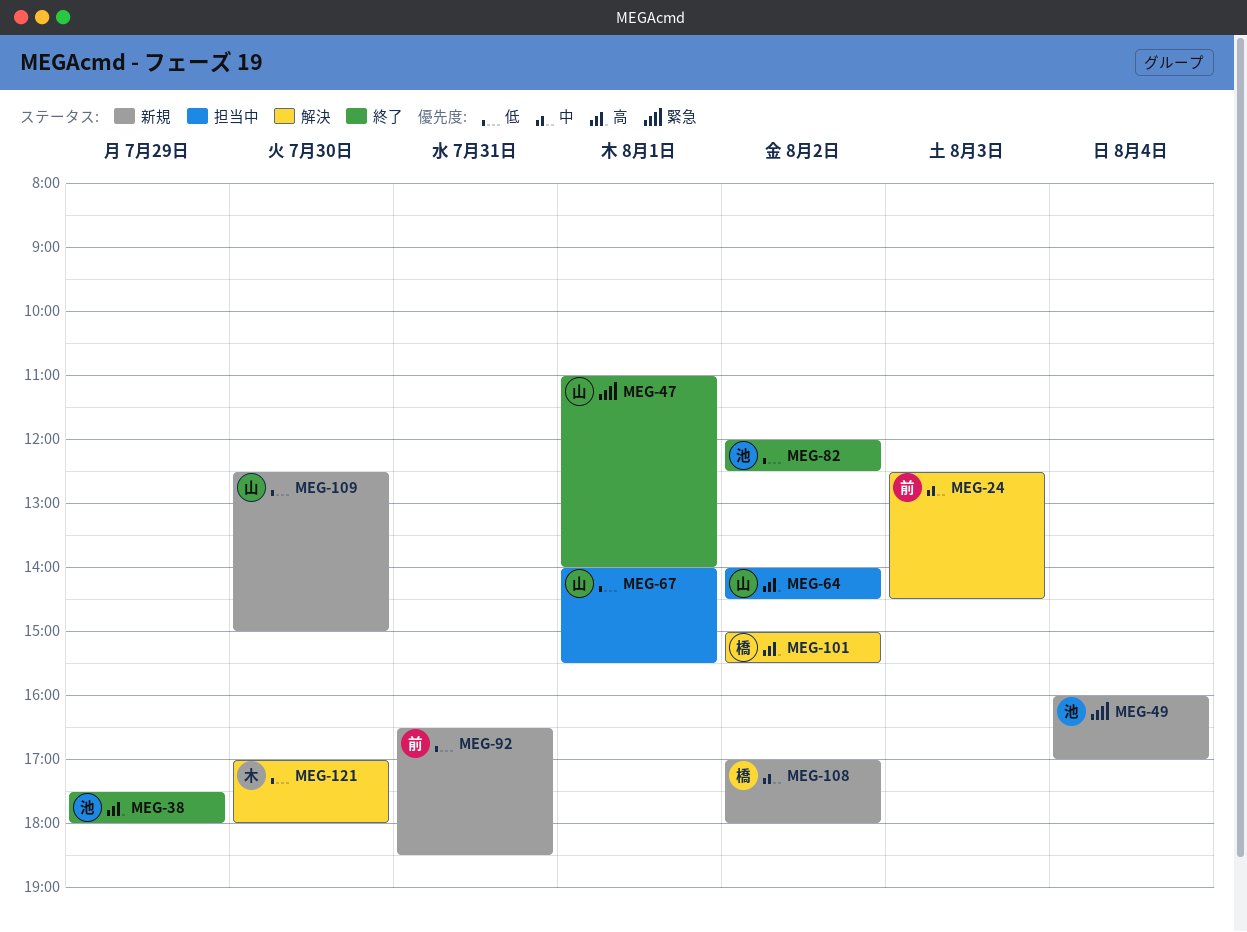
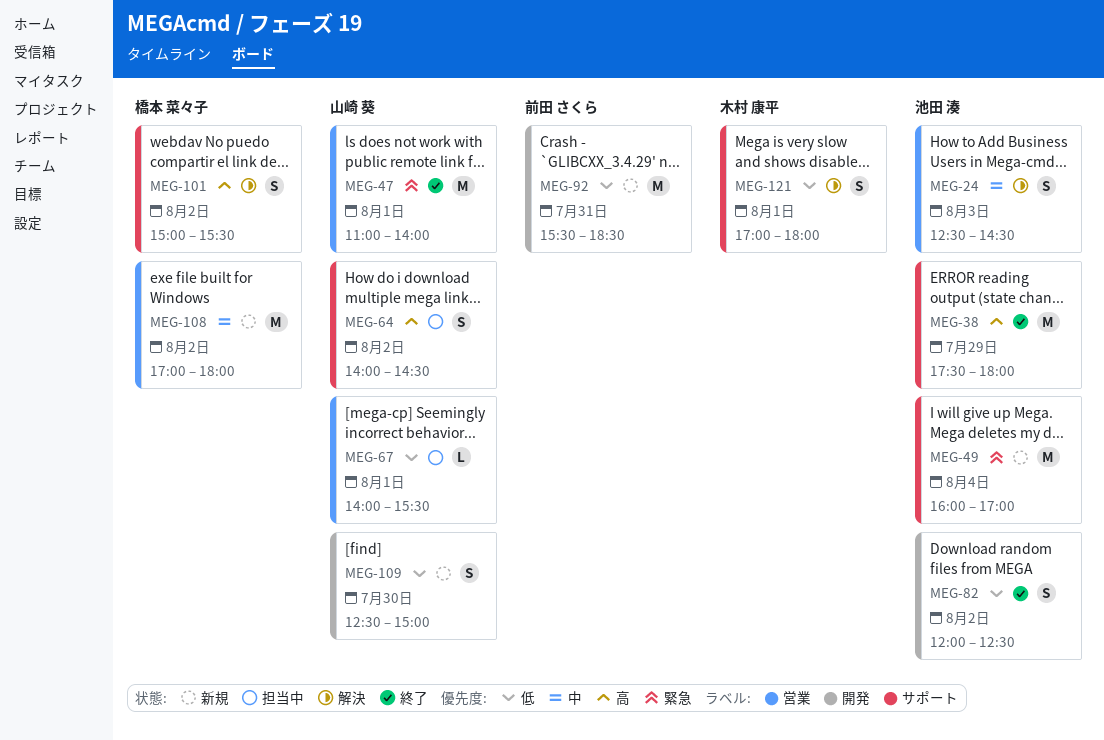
MEG-24, owner: 前田 さくら -> 池田 湊
MEG-92, begins: 16:30 -> 15:30
MEG-121, day: Jul 30 -> Aug 1

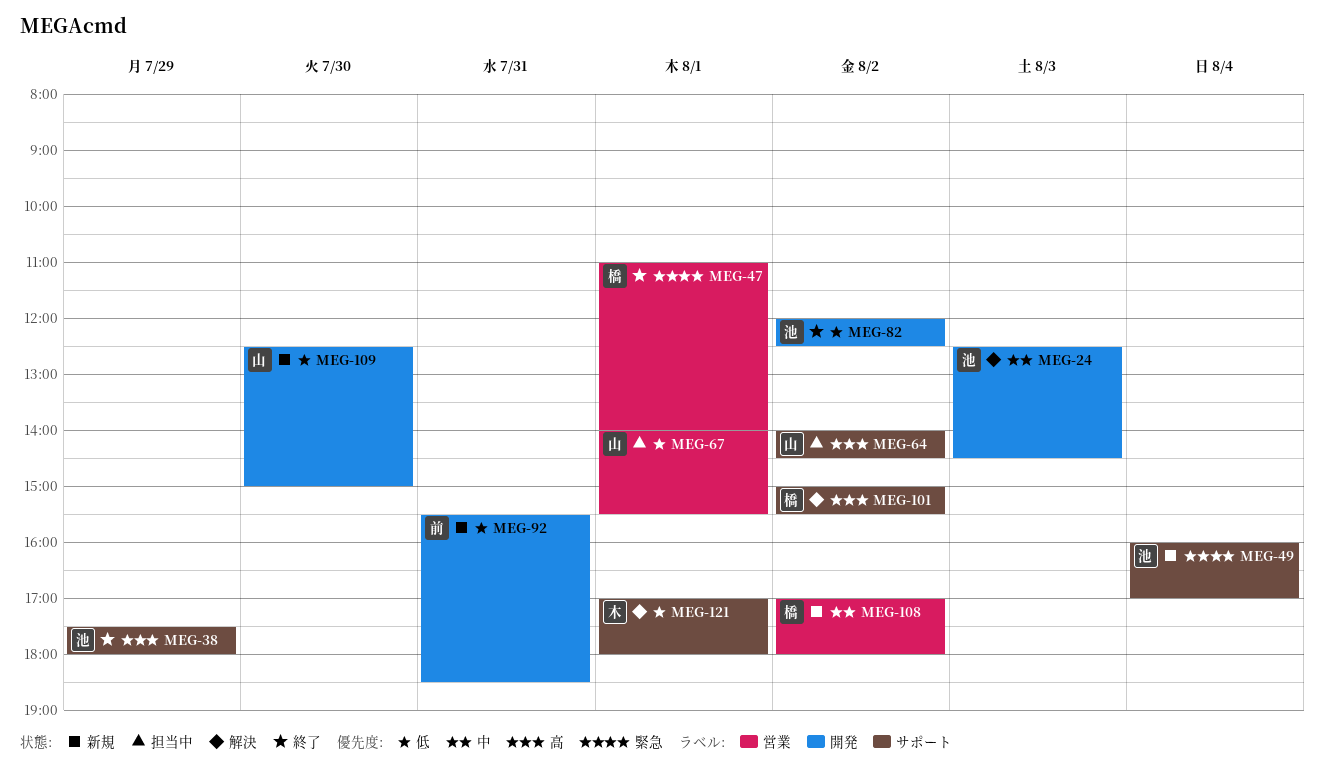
MEG-24, label: 営業 -> 開発
MEG-47, owner: 山崎 葵 -> 橋本 菜々子

